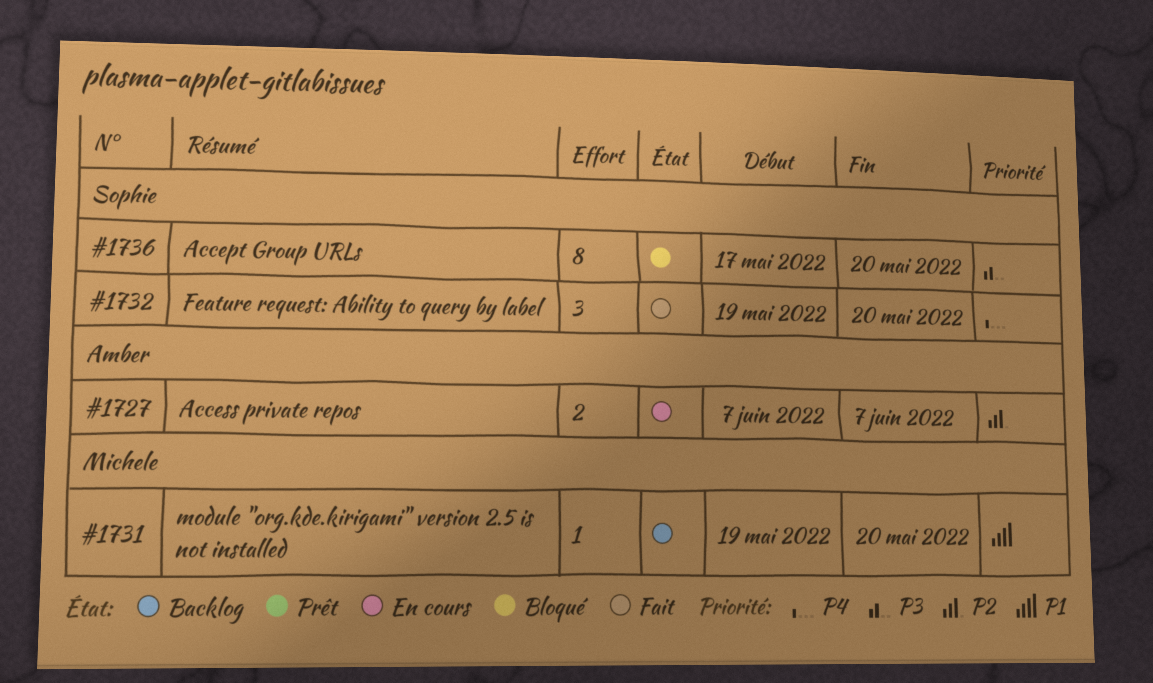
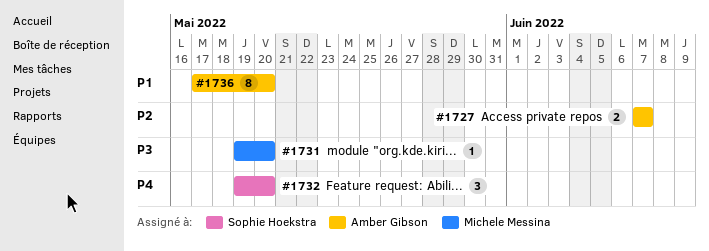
#1731, priority: P1 -> P3
#1736, owner: Sophie Hoekstra -> Amber Gibson
#1736, priority: P3 -> P1

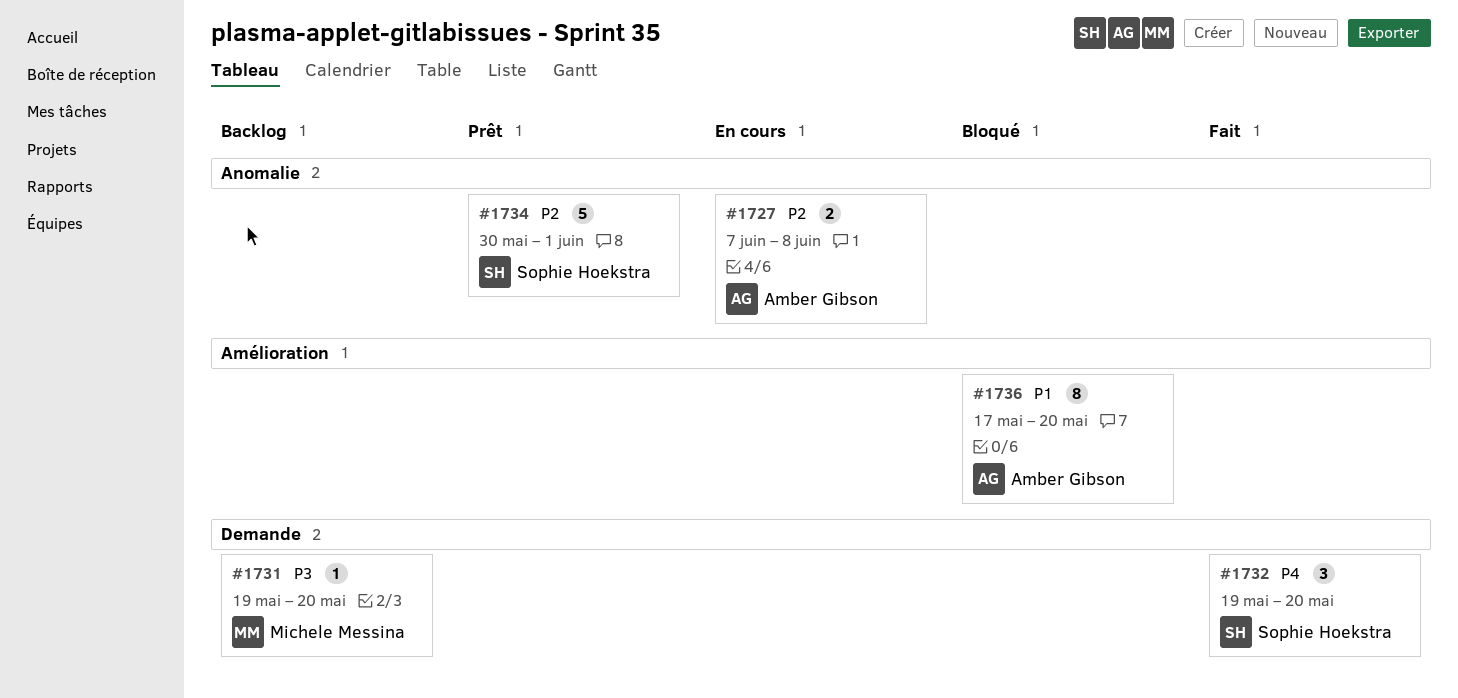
#1727, due: Jun 7 -> Jun 8
#1734: none -> present

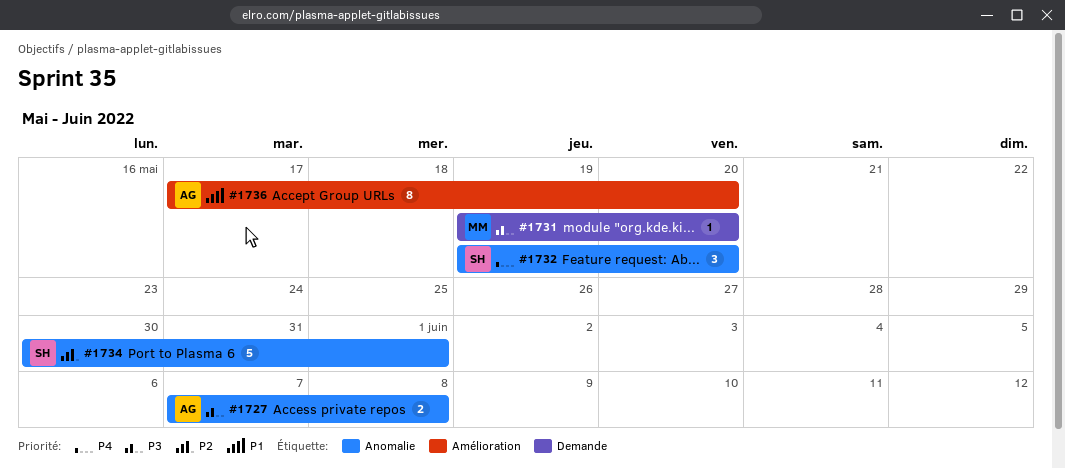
#1727, priority: P2 -> P3
#1732, label: Demande -> Anomalie

